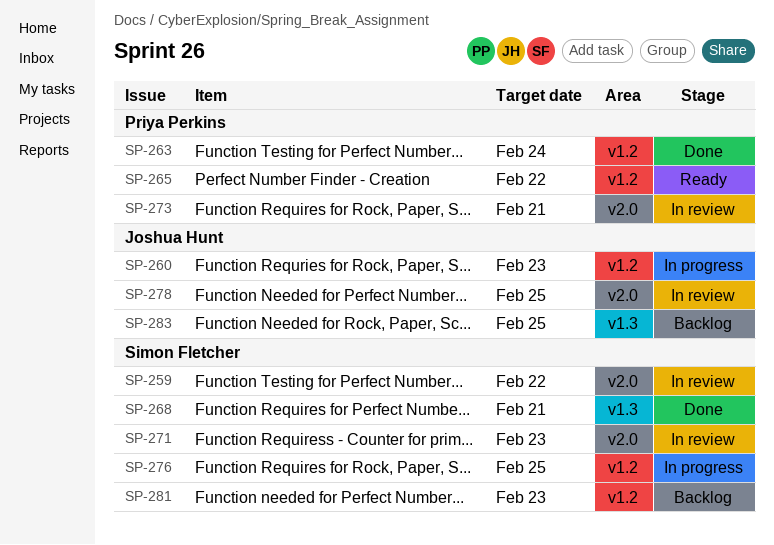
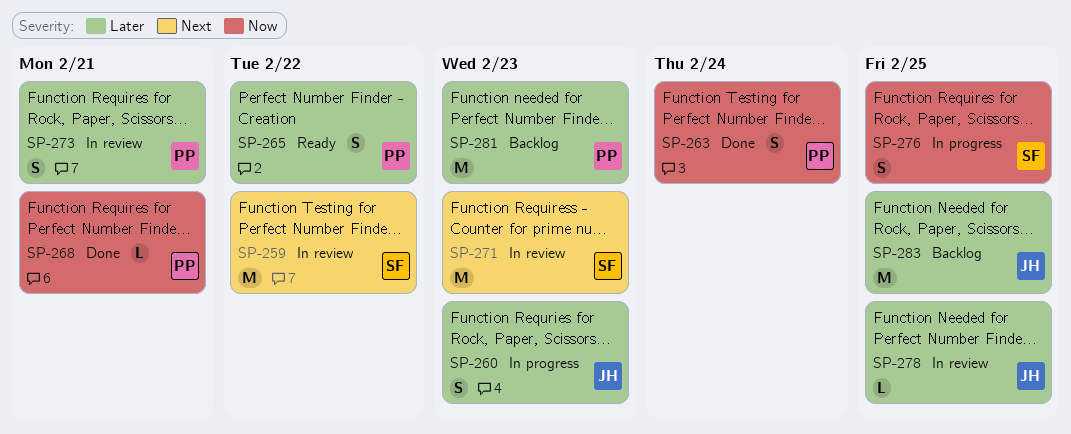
SP-268, owner: Simon Fletcher -> Priya Perkins
SP-281, owner: Simon Fletcher -> Priya Perkins

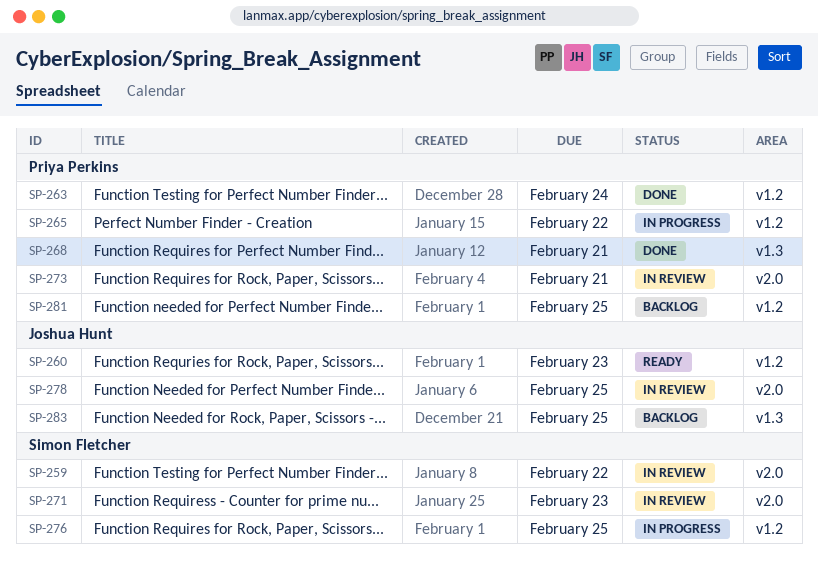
SP-260, status: In progress -> Ready
SP-265, status: Ready -> In progress
SP-281, due: Feb 23 -> Feb 25

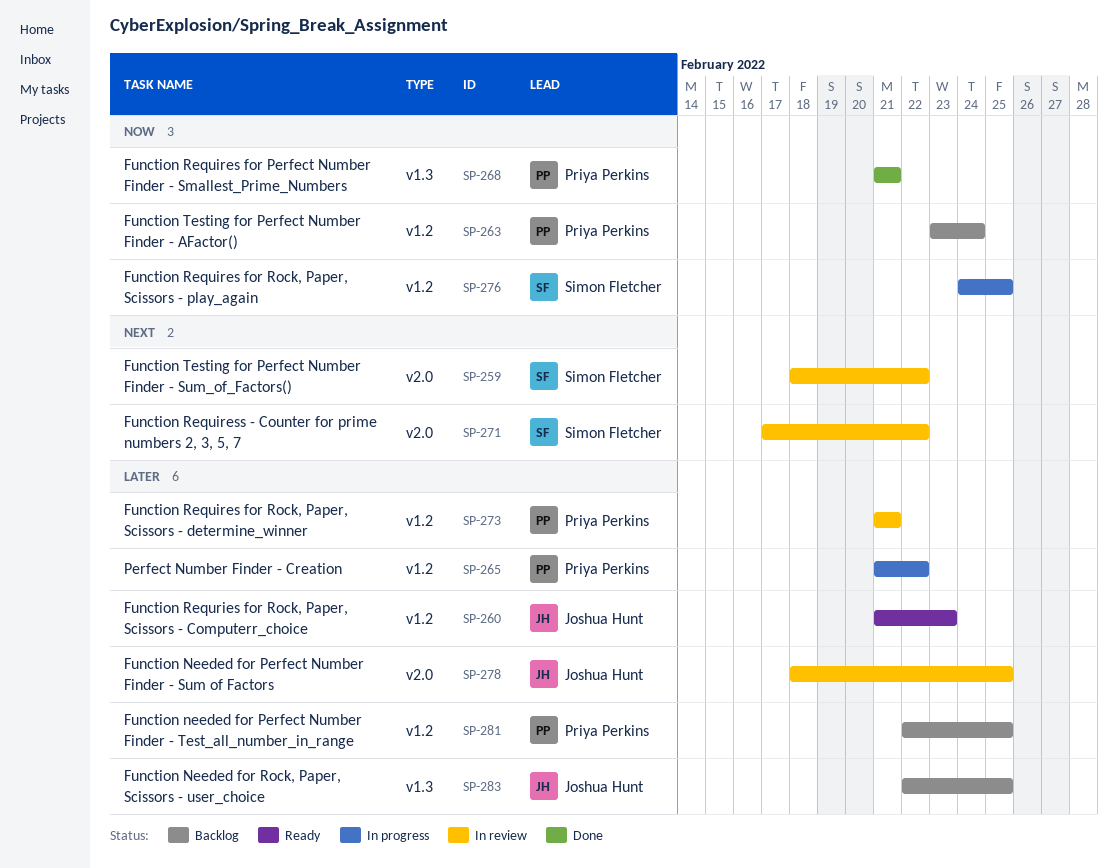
SP-263, status: Done -> Backlog
SP-271, due: Feb 23 -> Feb 22
SP-273, label: v2.0 -> v1.2

